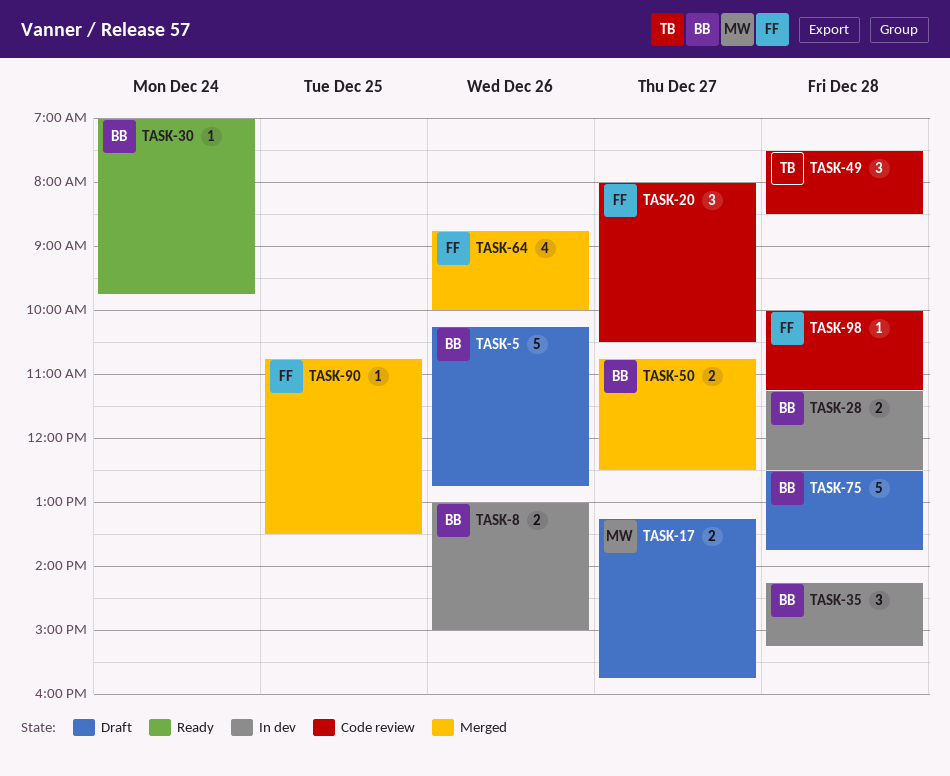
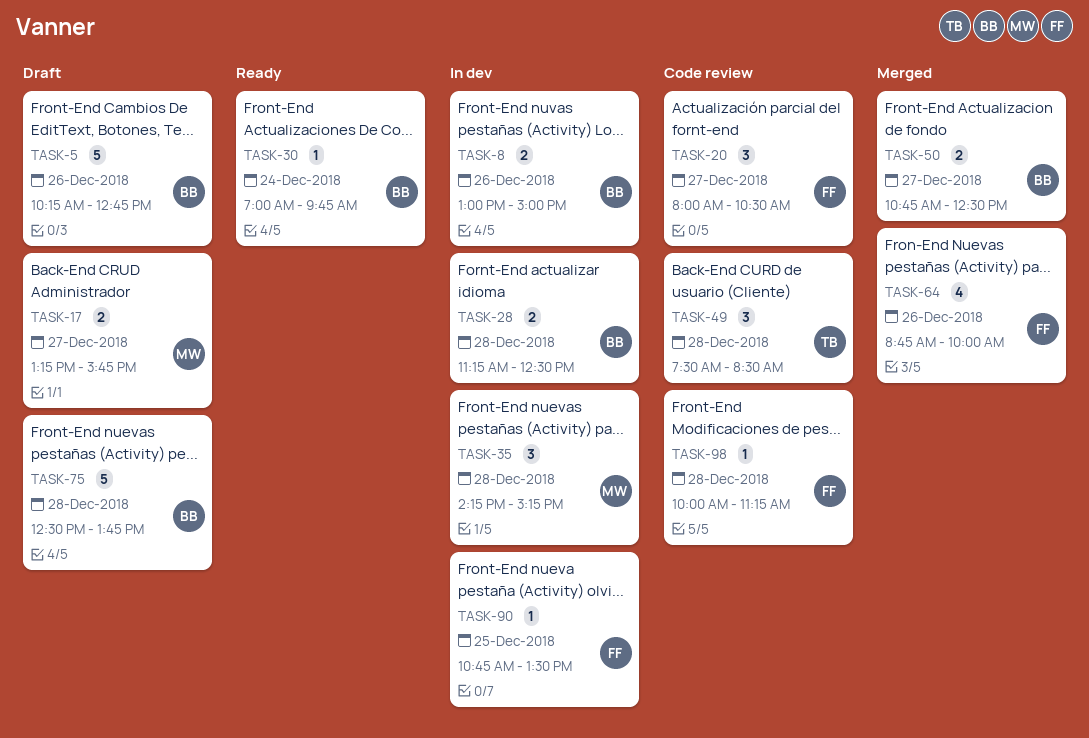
TASK-35, owner: BB -> MW
TASK-90, status: Merged -> In dev

